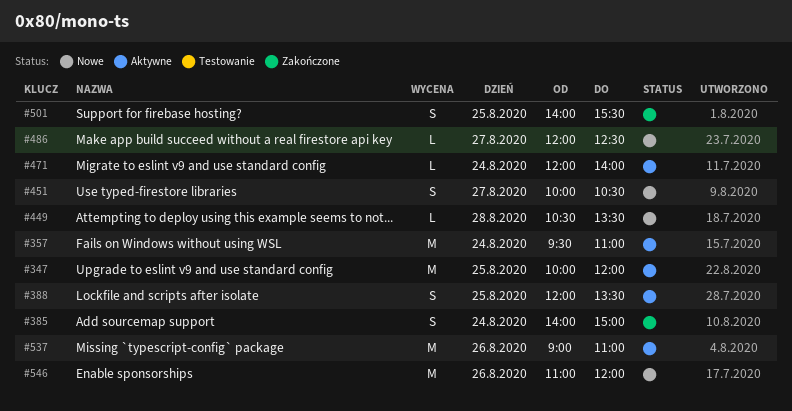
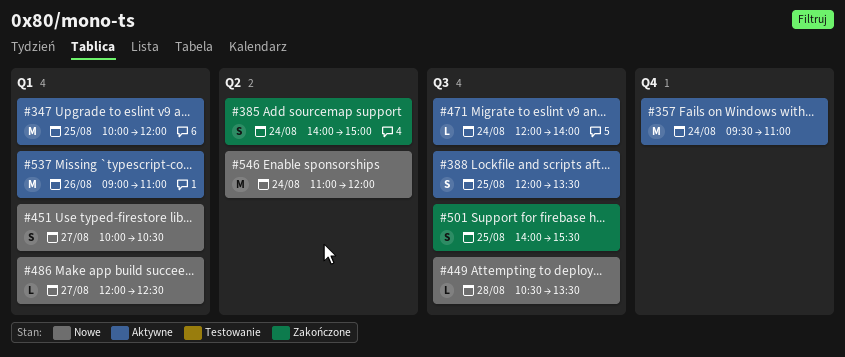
#546, day: Aug 26 -> Aug 24

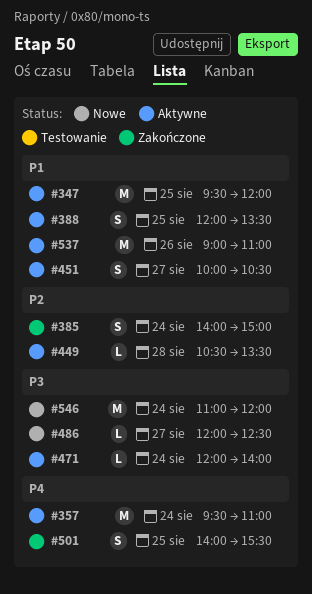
#347, begins: 10:00 -> 09:30
#449, status: Nowe -> Aktywne
#451, status: Nowe -> Aktywne

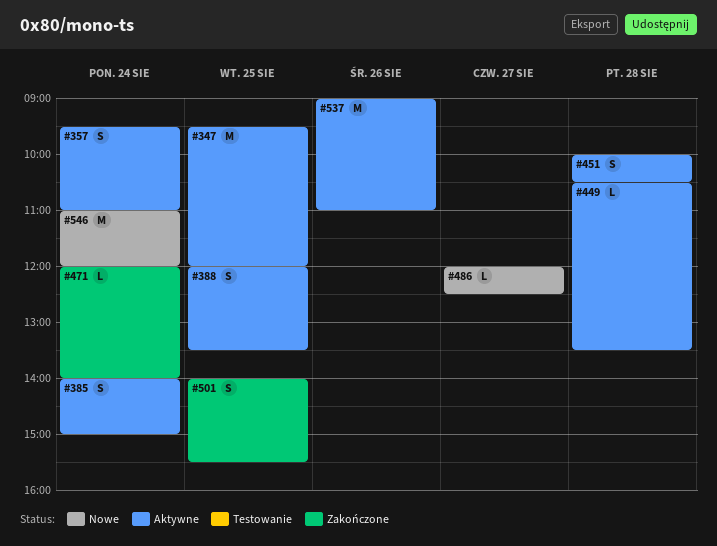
#357, estimate: M -> S
#385, status: Zakończone -> Aktywne
#451, day: Aug 27 -> Aug 28
#471, status: Aktywne -> Zakończone

